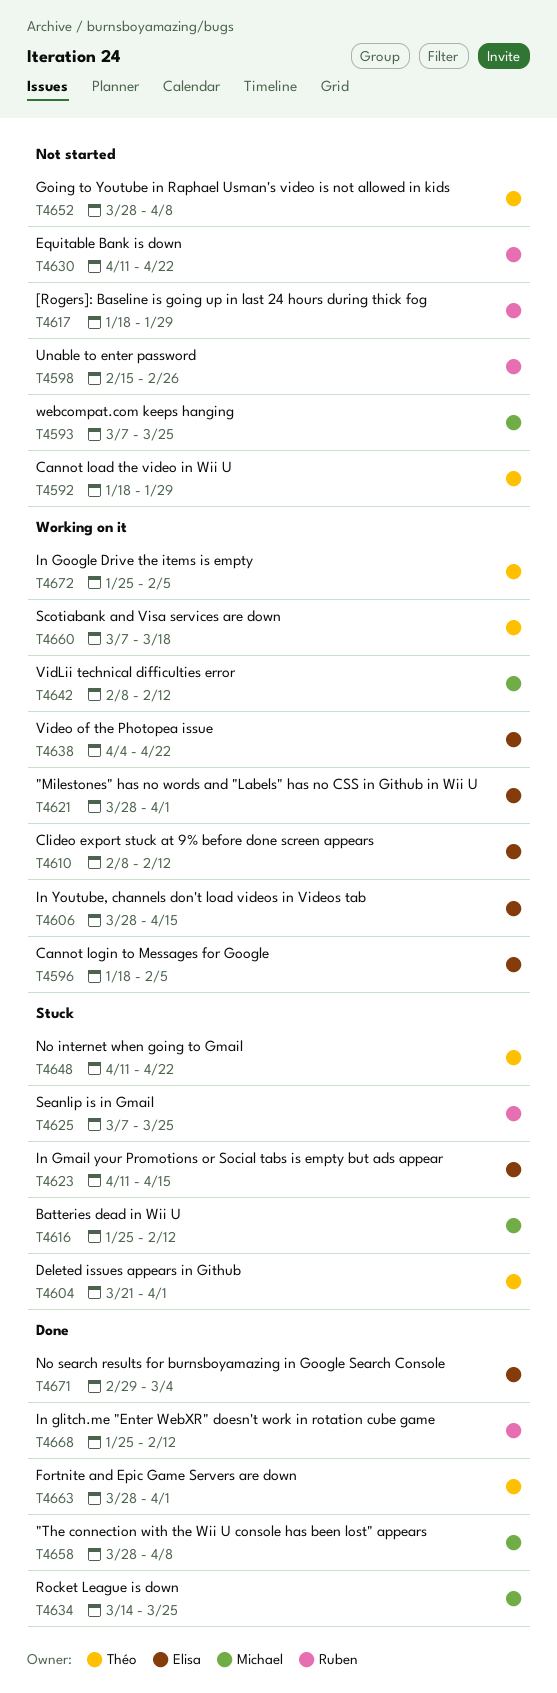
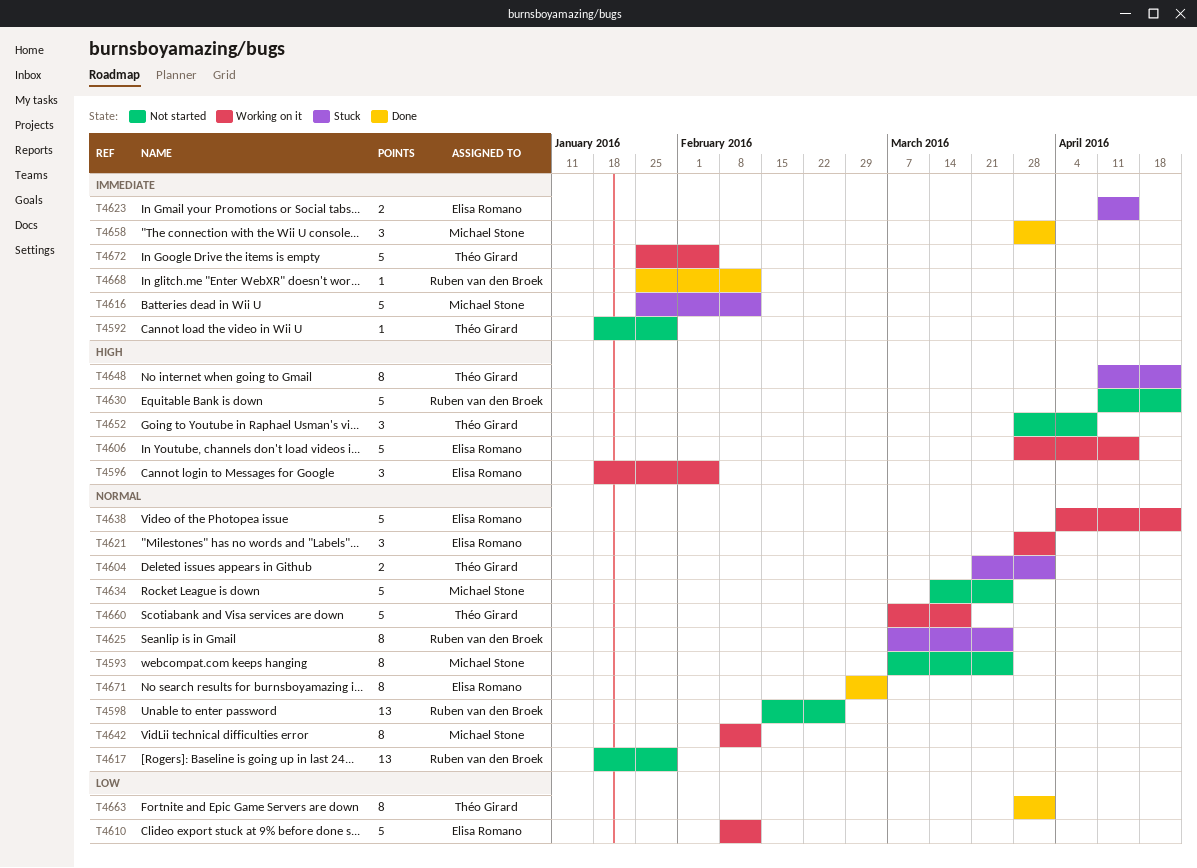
T4634, status: Done -> Not started
T4658, due: Apr 8 -> Apr 1

